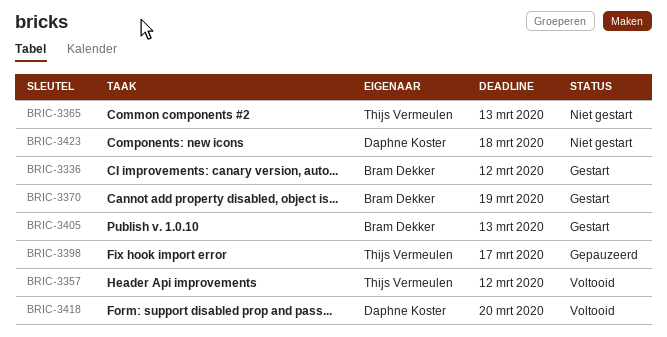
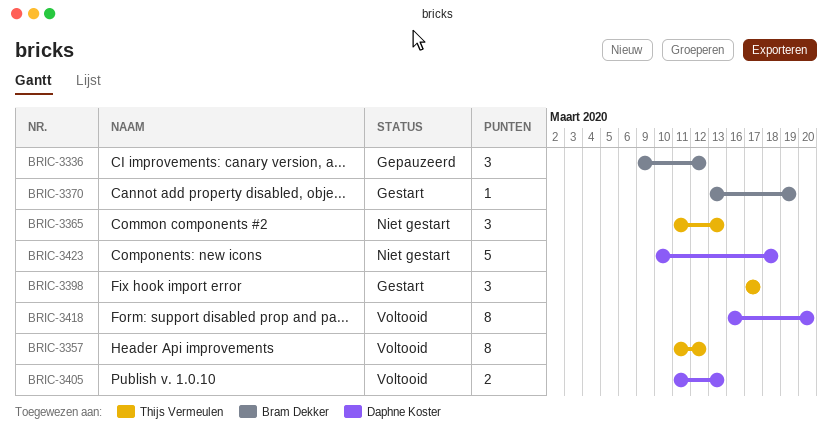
BRIC-3336, status: Gestart -> Gepauzeerd
BRIC-3398, status: Gepauzeerd -> Gestart
BRIC-3405, status: Gestart -> Voltooid
BRIC-3405, owner: Bram Dekker -> Daphne Koster

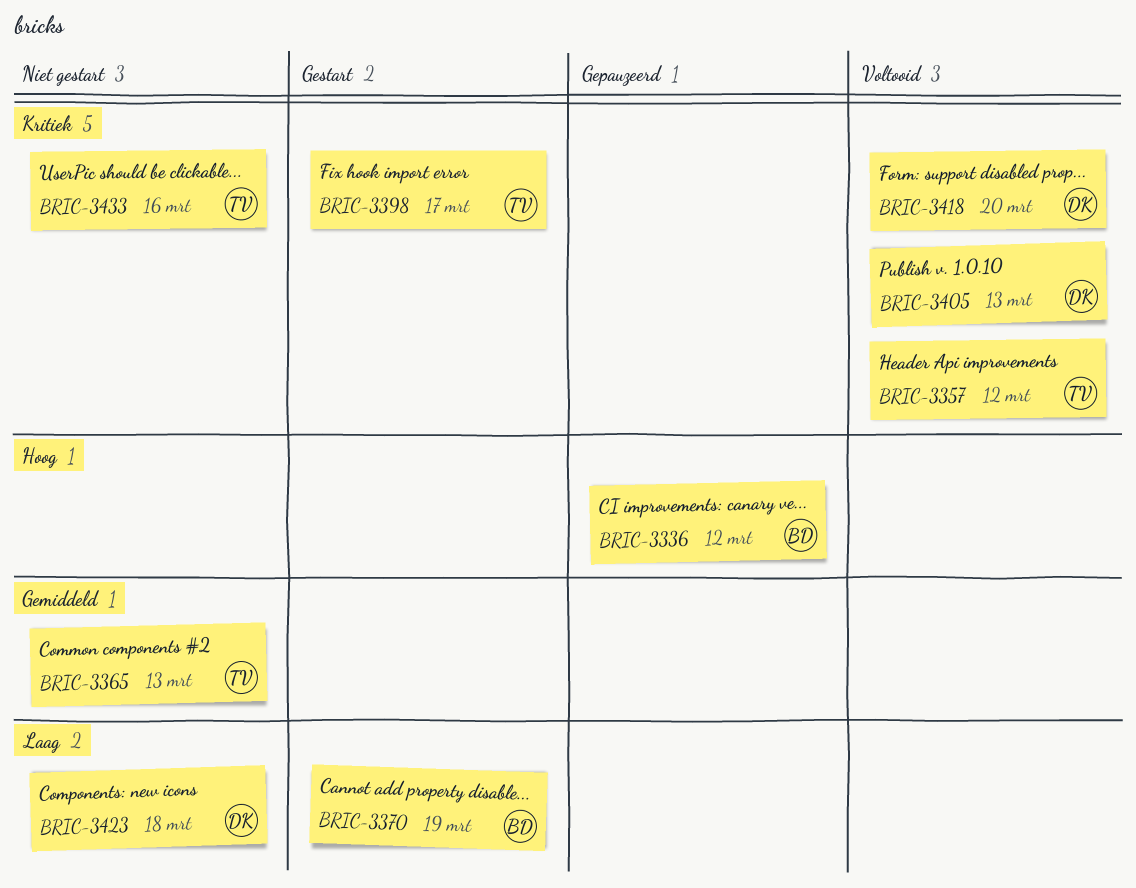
BRIC-3433: none -> present

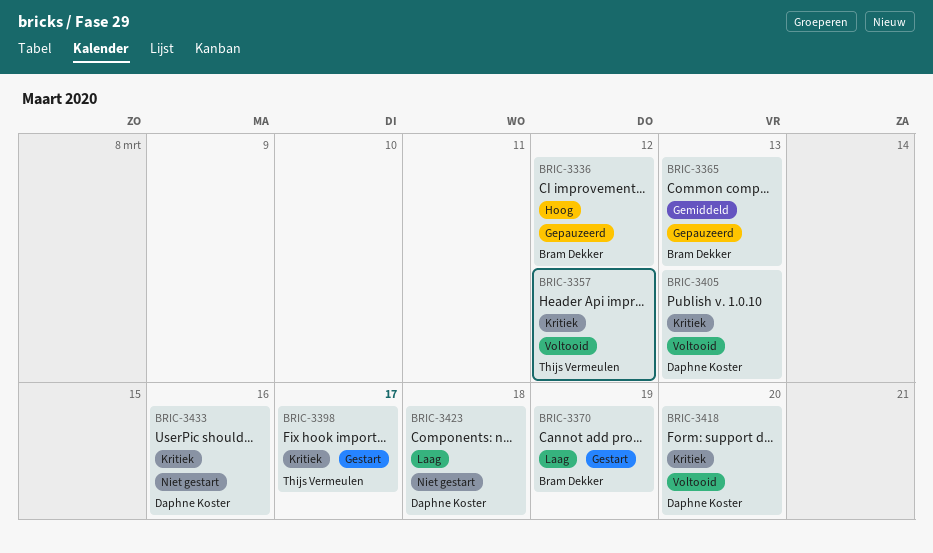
BRIC-3365, status: Niet gestart -> Gepauzeerd
BRIC-3365, owner: Thijs Vermeulen -> Bram Dekker
BRIC-3433, owner: Thijs Vermeulen -> Daphne Koster

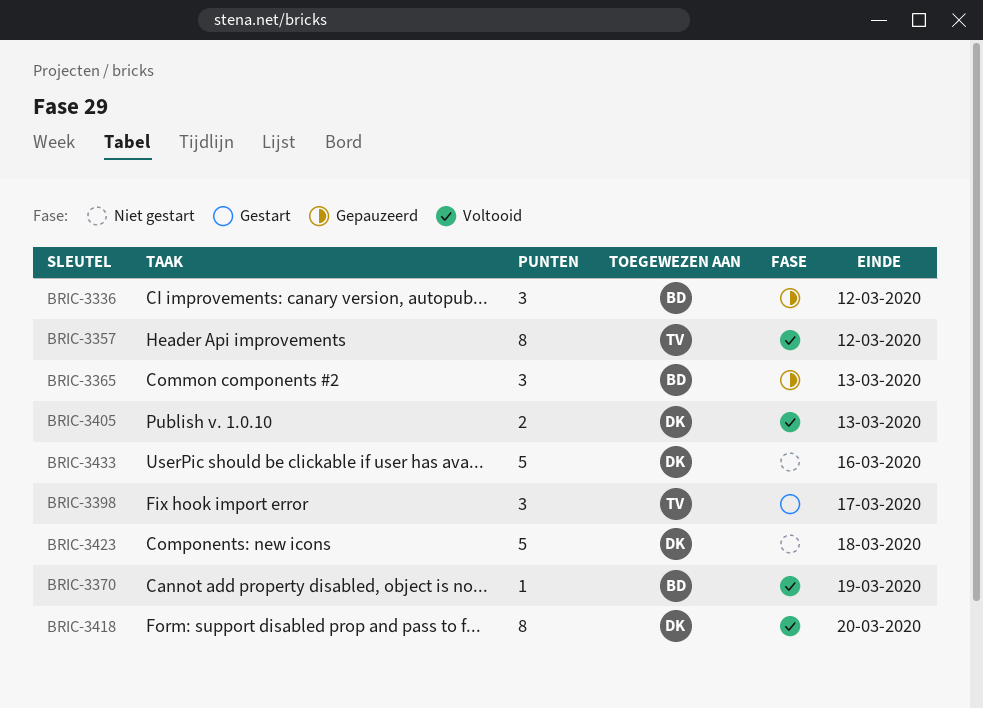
BRIC-3370, status: Gestart -> Voltooid

